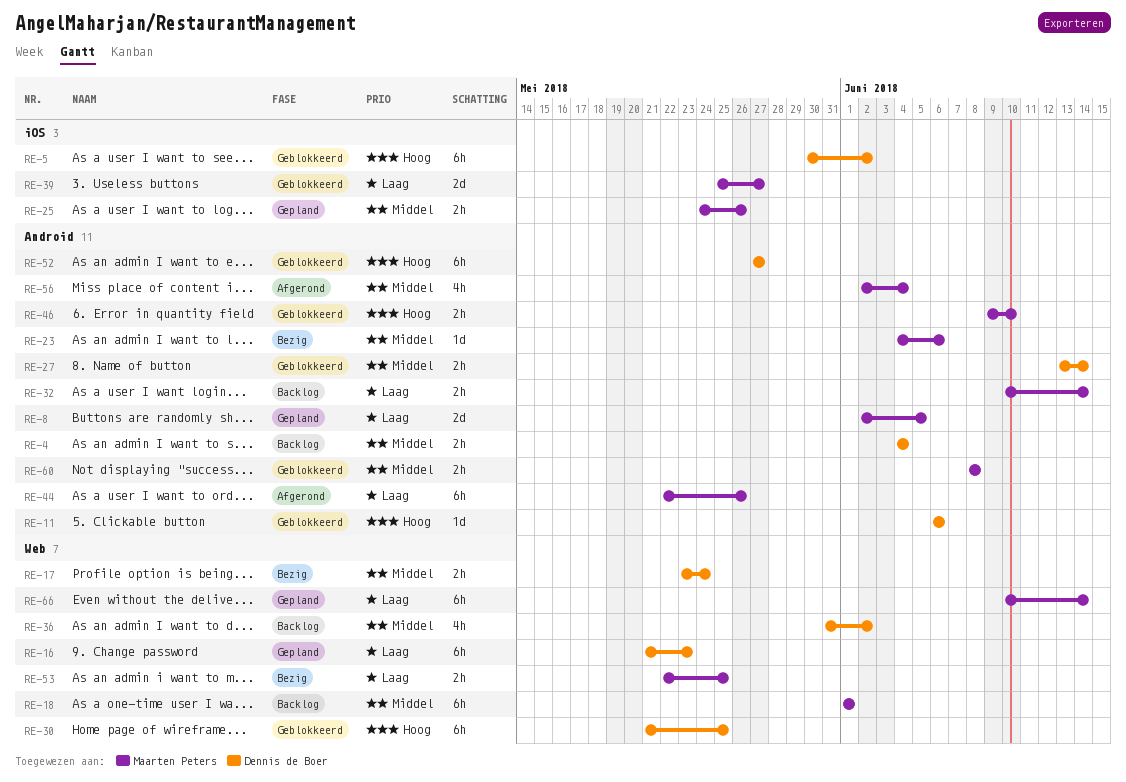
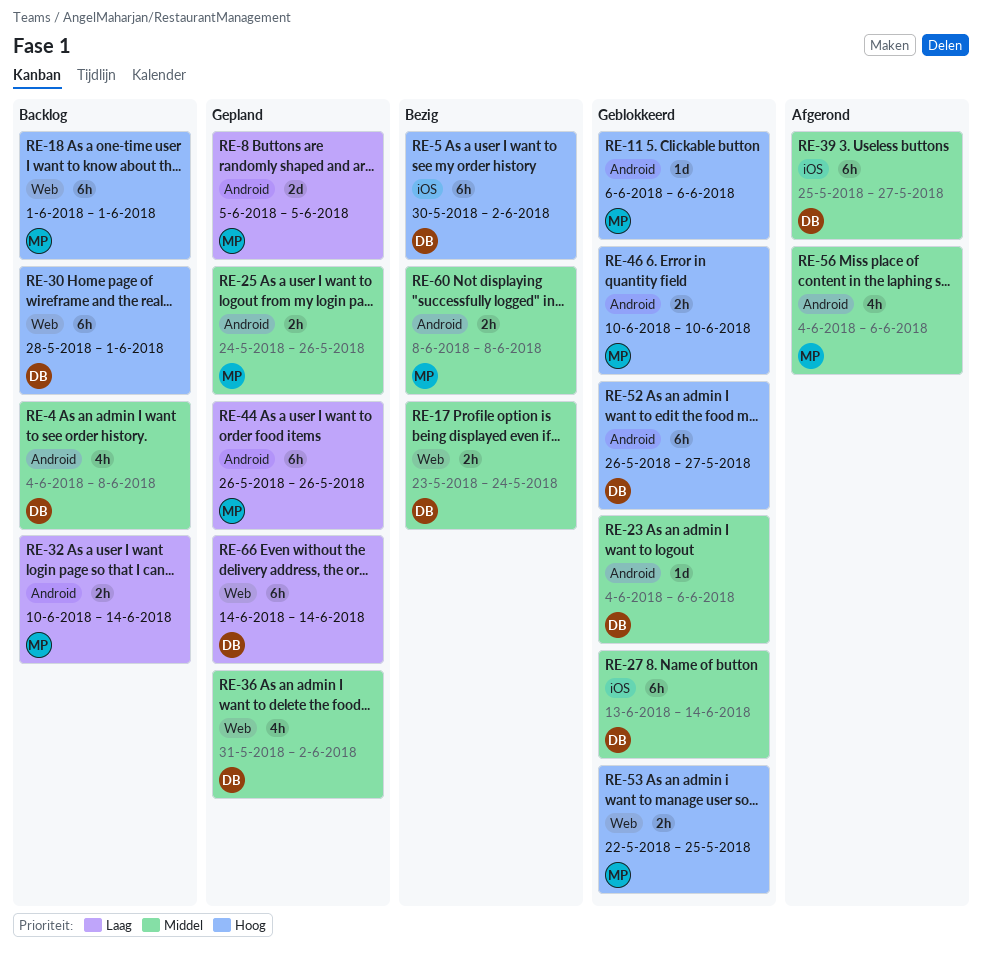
RE-4, estimate: 2h -> 4h
RE-4, due: Jun 4 -> Jun 8
RE-5, status: Geblokkeerd -> Bezig
RE-8, start: Jun 2 -> Jun 5
RE-11, owner: Dennis de Boer -> Maarten Peters
RE-16: present -> none
RE-18, priority: Middel -> Hoog
RE-23, status: Bezig -> Geblokkeerd
RE-23, owner: Maarten Peters -> Dennis de Boer
RE-25, label: iOS -> Android
RE-27, label: Android -> iOS
RE-27, estimate: 2h -> 6h
RE-30, status: Geblokkeerd -> Backlog
RE-30, start: May 21 -> May 28
RE-30, due: May 25 -> Jun 1
RE-36, status: Backlog -> Gepland
RE-39, status: Geblokkeerd -> Afgerond
RE-39, owner: Maarten Peters -> Dennis de Boer
RE-39, priority: Laag -> Middel
RE-39, estimate: 2d -> 6h
RE-44, status: Afgerond -> Gepland
RE-44, start: May 22 -> May 26
RE-46, start: Jun 9 -> Jun 10
RE-52, start: May 27 -> May 26
RE-53, status: Bezig -> Geblokkeerd
RE-53, priority: Laag -> Hoog
RE-56, start: Jun 2 -> Jun 4
RE-56, due: Jun 4 -> Jun 6
RE-60, status: Geblokkeerd -> Bezig
RE-66, owner: Maarten Peters -> Dennis de Boer
RE-66, start: Jun 10 -> Jun 14

